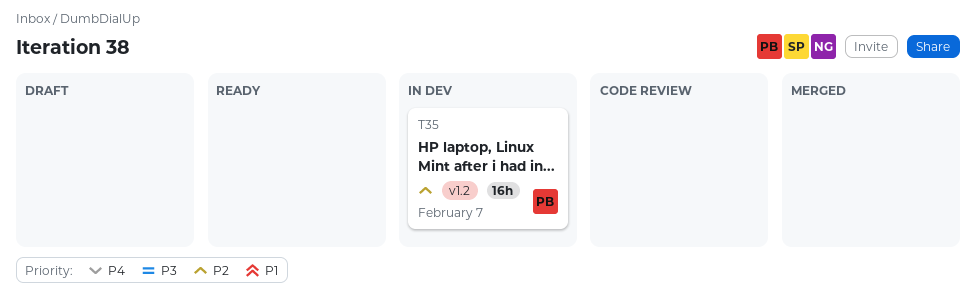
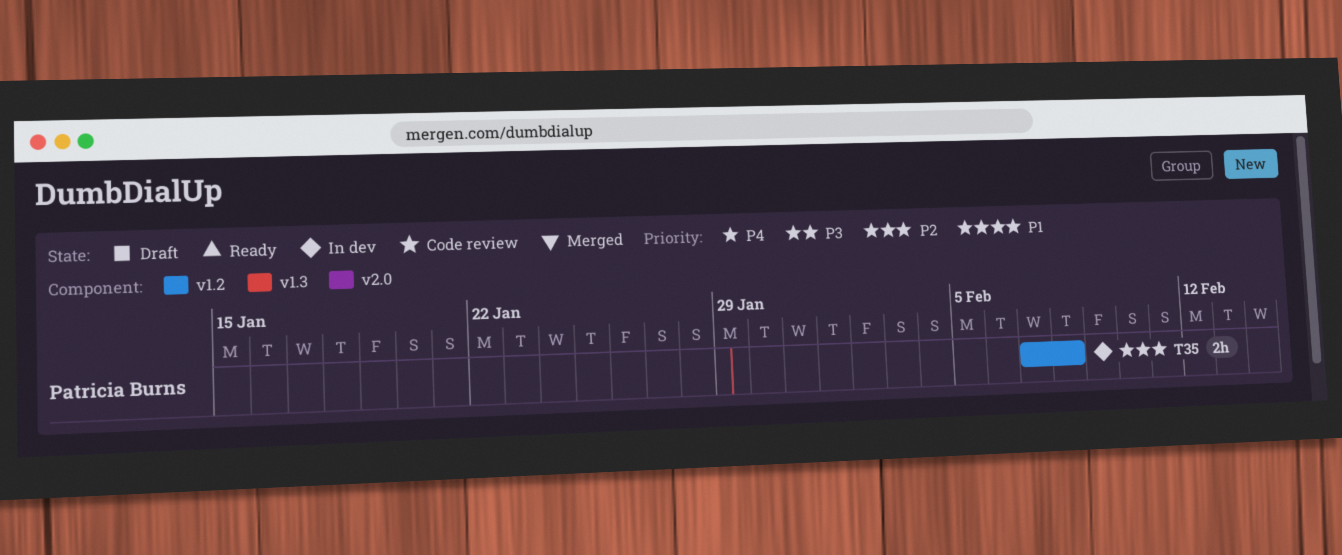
T35, estimate: 16h -> 2h
T35, due: Feb 7 -> Feb 8

